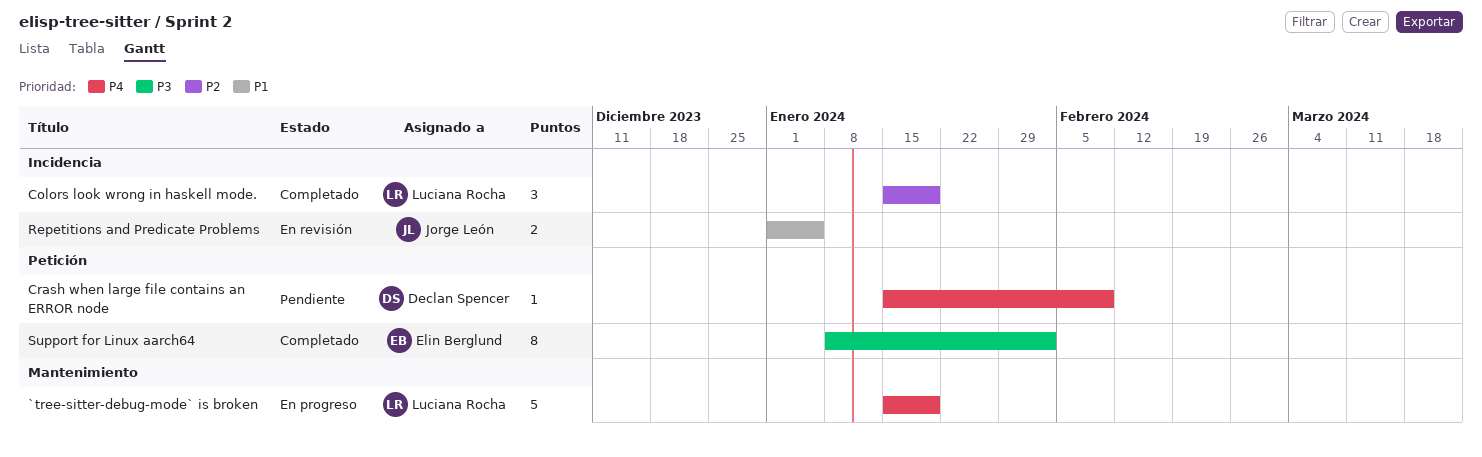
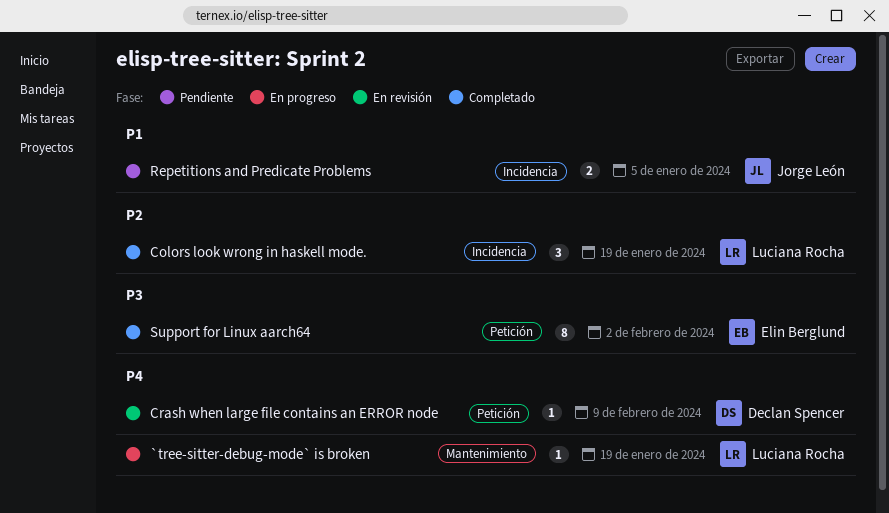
`tree-sitter-debug-mode` is broken, estimate: 5 -> 1
Crash when large file contains an ERROR node, status: Pendiente -> En revisión
Repetitions and Predicate Problems, status: En revisión -> Pendiente

